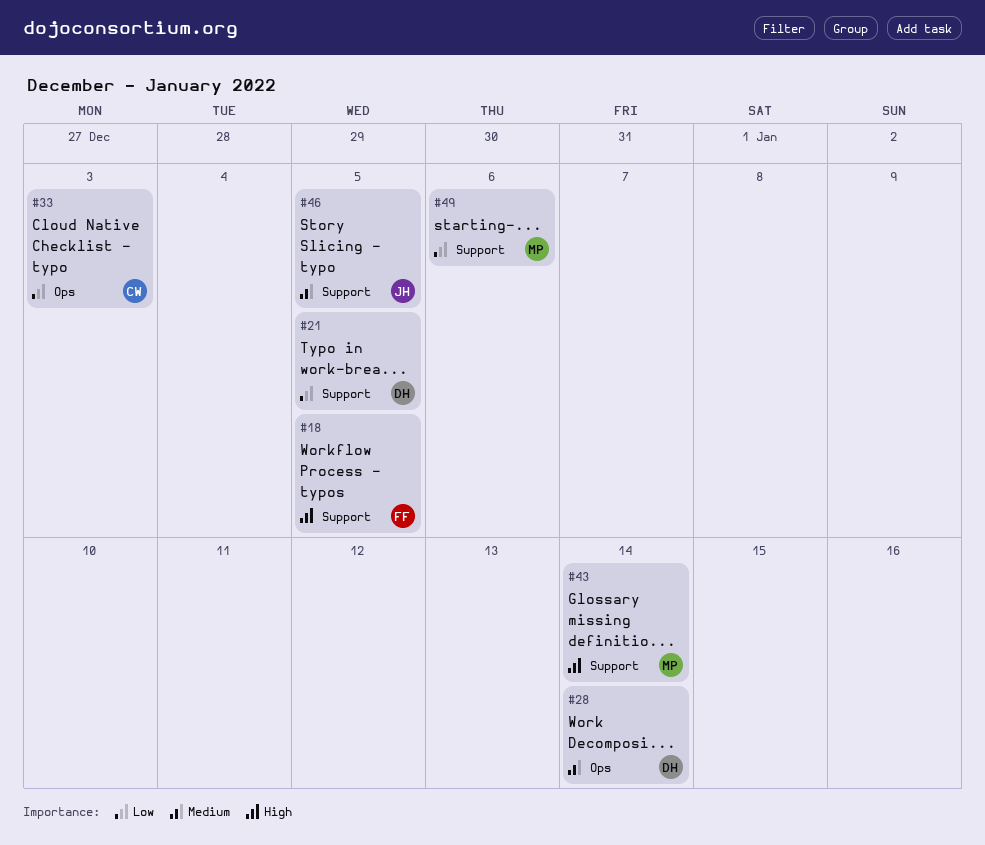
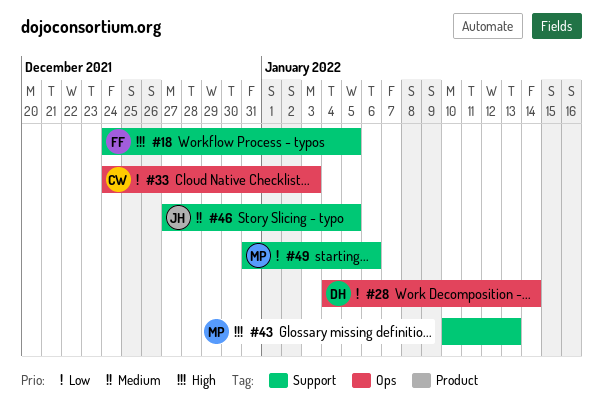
#21: present -> none
#28, priority: Medium -> Low
#43, due: Jan 14 -> Jan 13

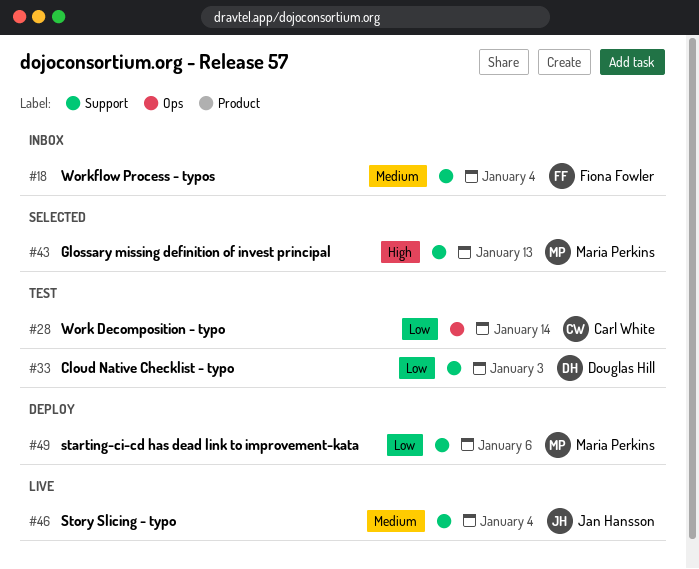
#18, priority: High -> Medium
#18, due: Jan 5 -> Jan 4
#28, owner: Douglas Hill -> Carl White
#33, owner: Carl White -> Douglas Hill
#33, label: Ops -> Support
#46, due: Jan 5 -> Jan 4

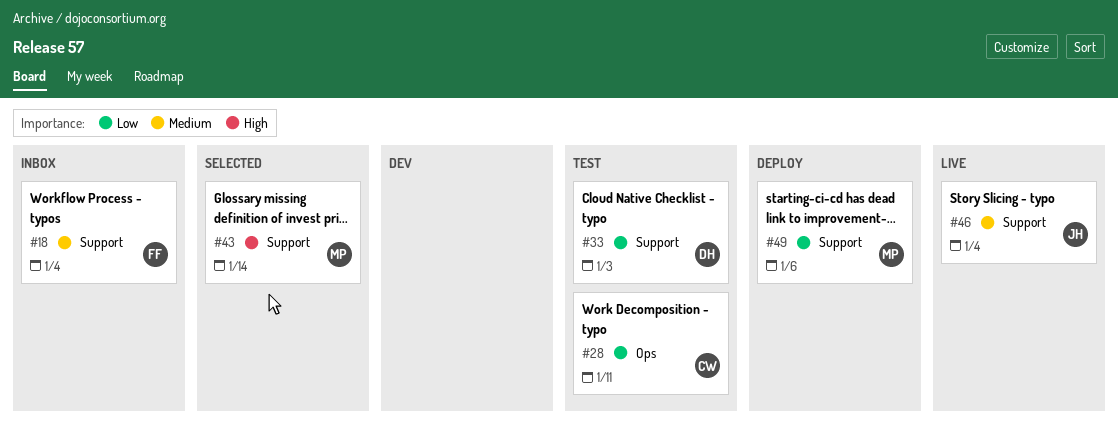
#28, due: Jan 14 -> Jan 11
#43, due: Jan 13 -> Jan 14

